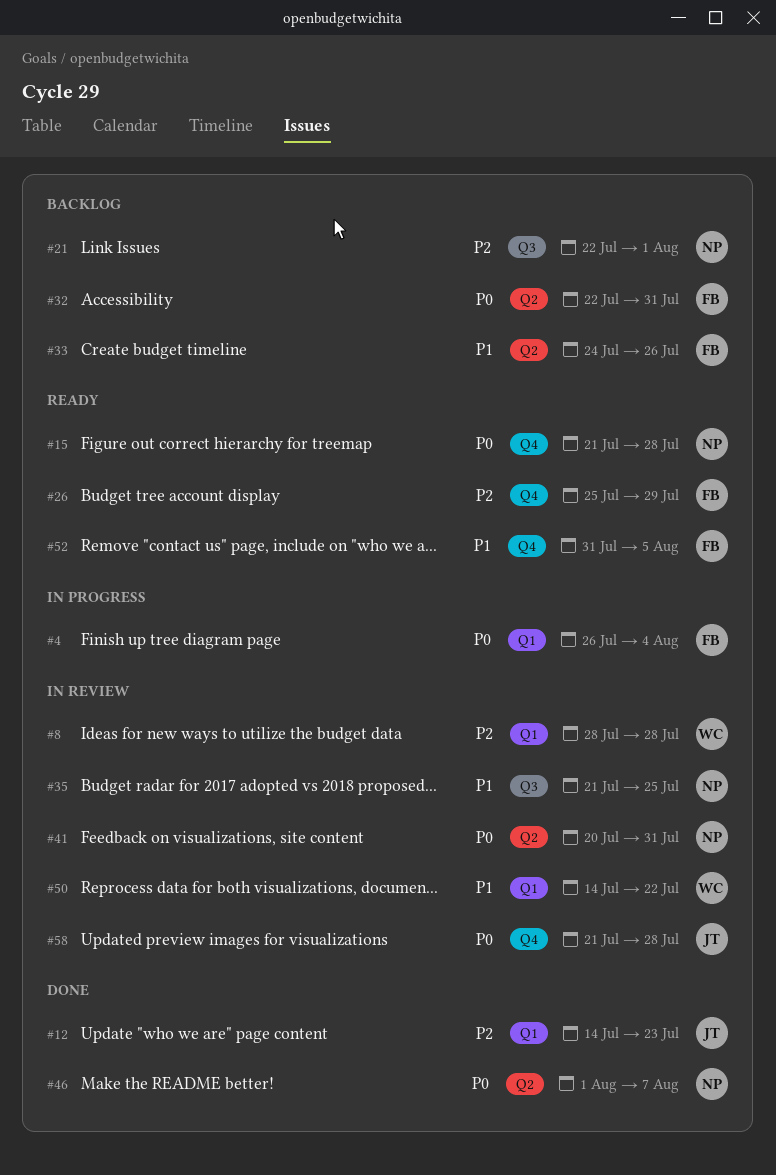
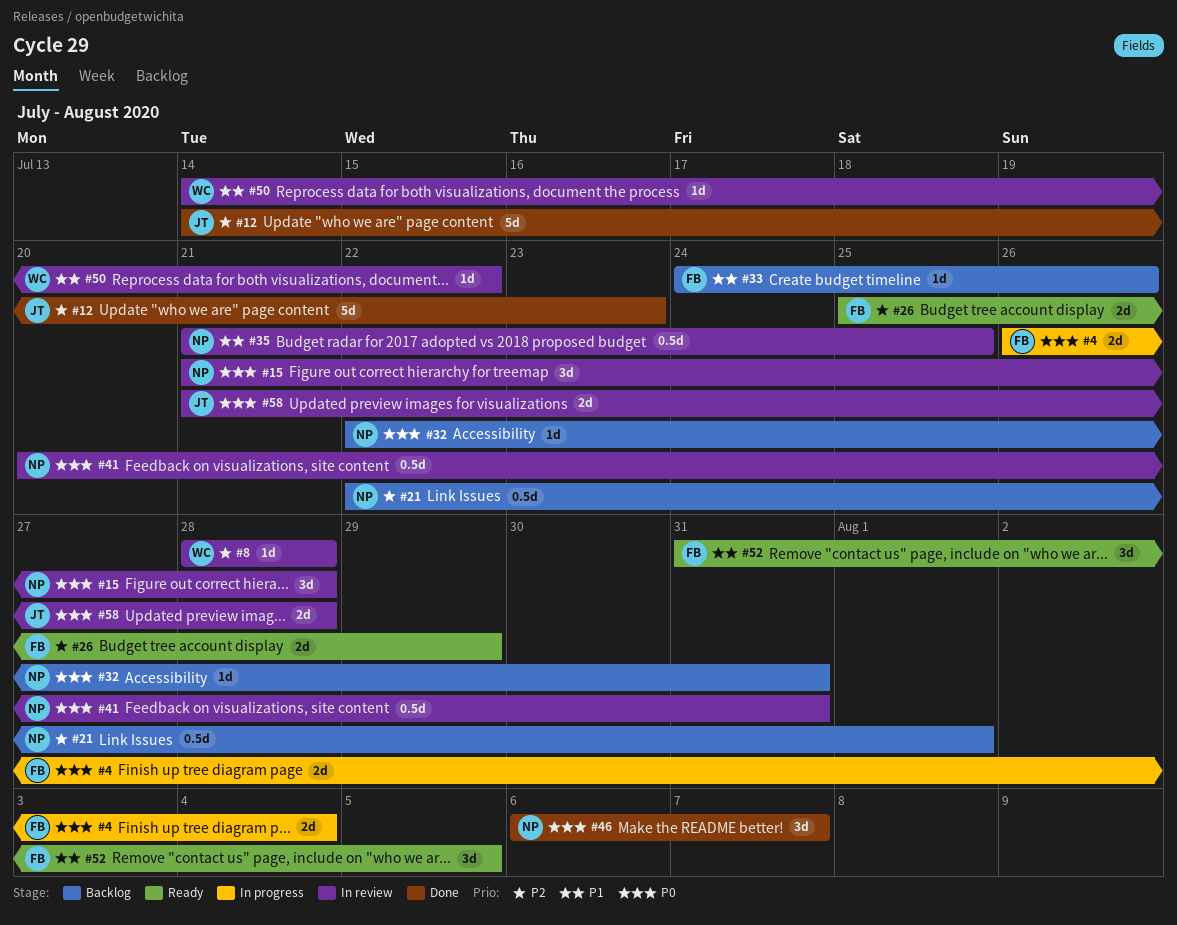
#15, status: Ready -> In review
#32, owner: FB -> NP
#46, start: Aug 1 -> Aug 6

